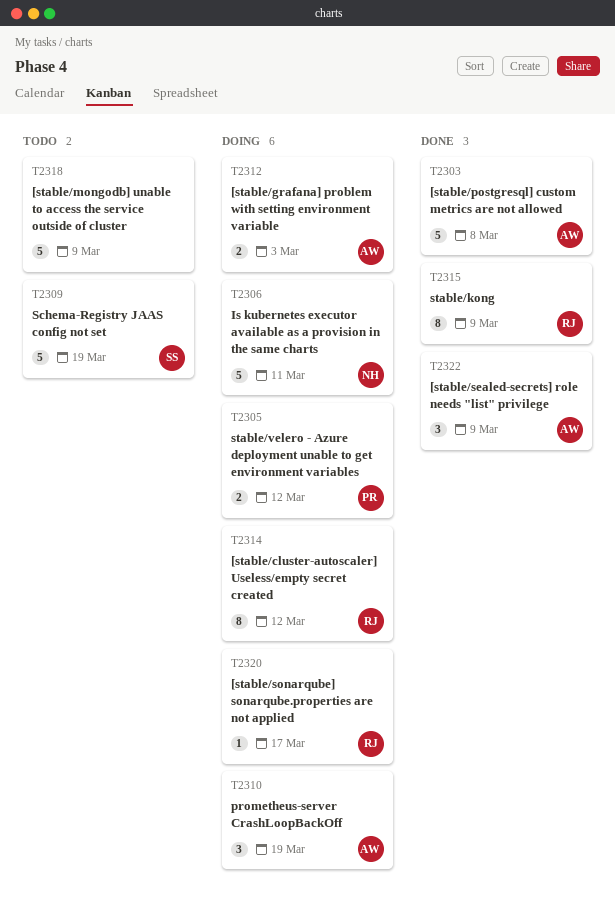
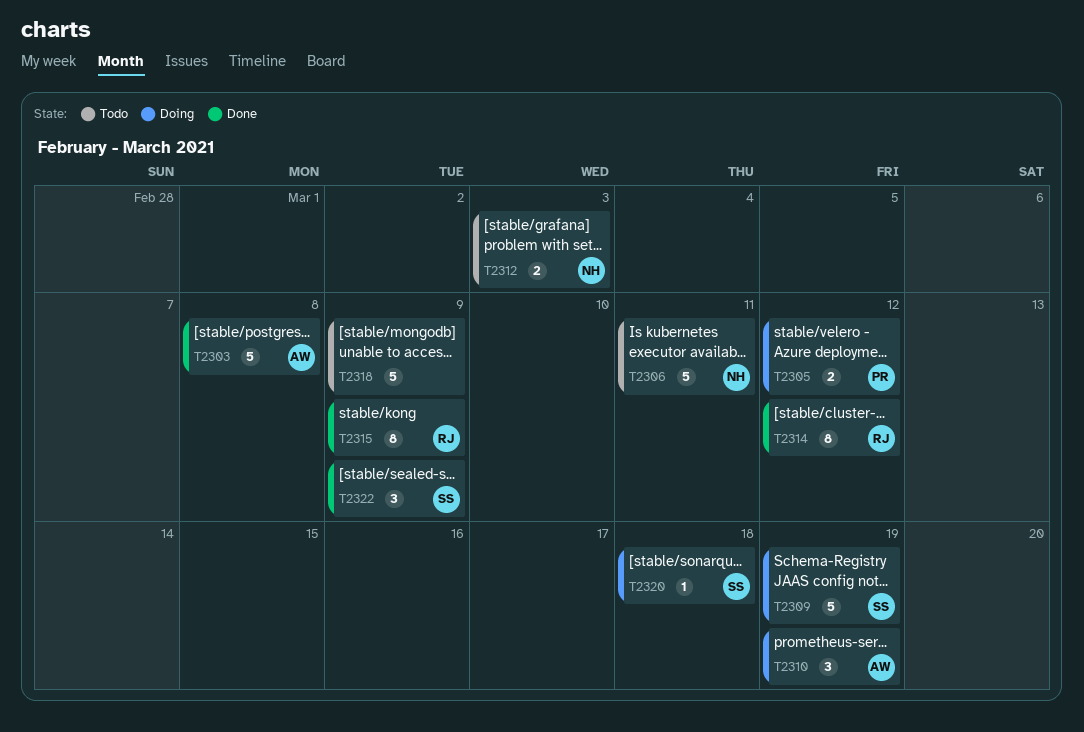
T2306, status: Doing -> Todo
T2309, status: Todo -> Doing
T2312, status: Doing -> Todo
T2312, owner: AW -> NH
T2314, status: Doing -> Done
T2320, owner: RJ -> SS
T2320, due: Mar 17 -> Mar 18
T2322, owner: AW -> SS

